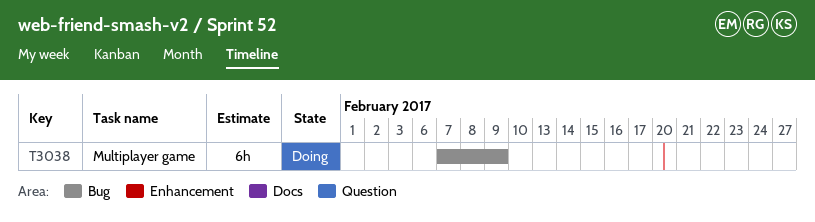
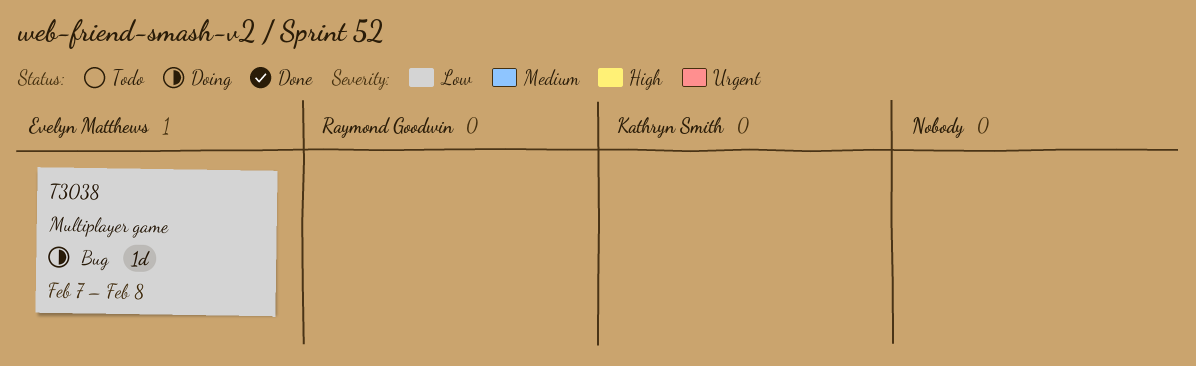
T3038, estimate: 6h -> 1d
T3038, due: Feb 9 -> Feb 8

